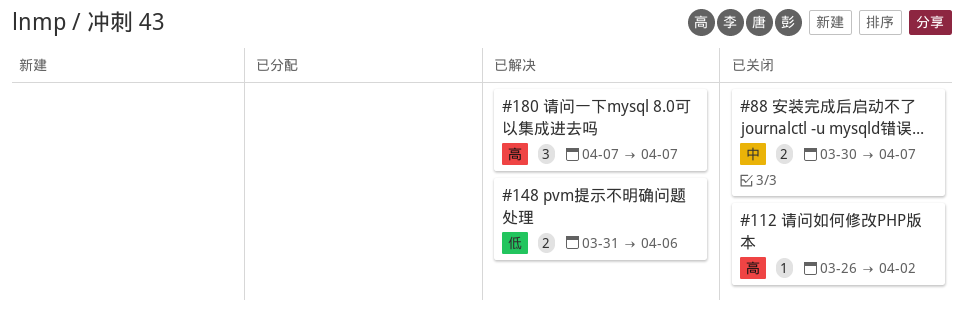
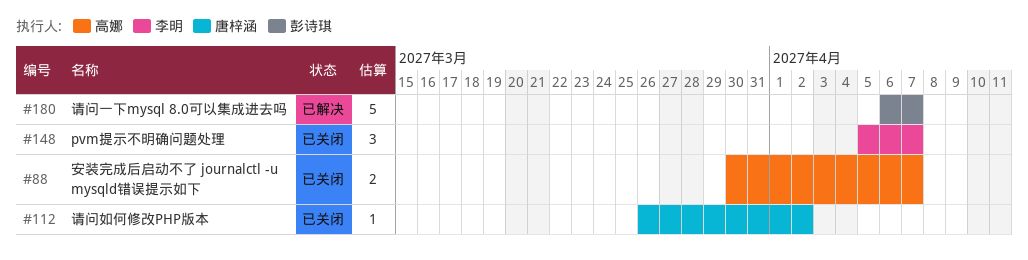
#148, status: 已解决 -> 已关闭
#148, estimate: 2 -> 3
#148, start: Mar 31 -> Apr 5
#148, due: Apr 6 -> Apr 7
#180, estimate: 3 -> 5
#180, start: Apr 7 -> Apr 6

